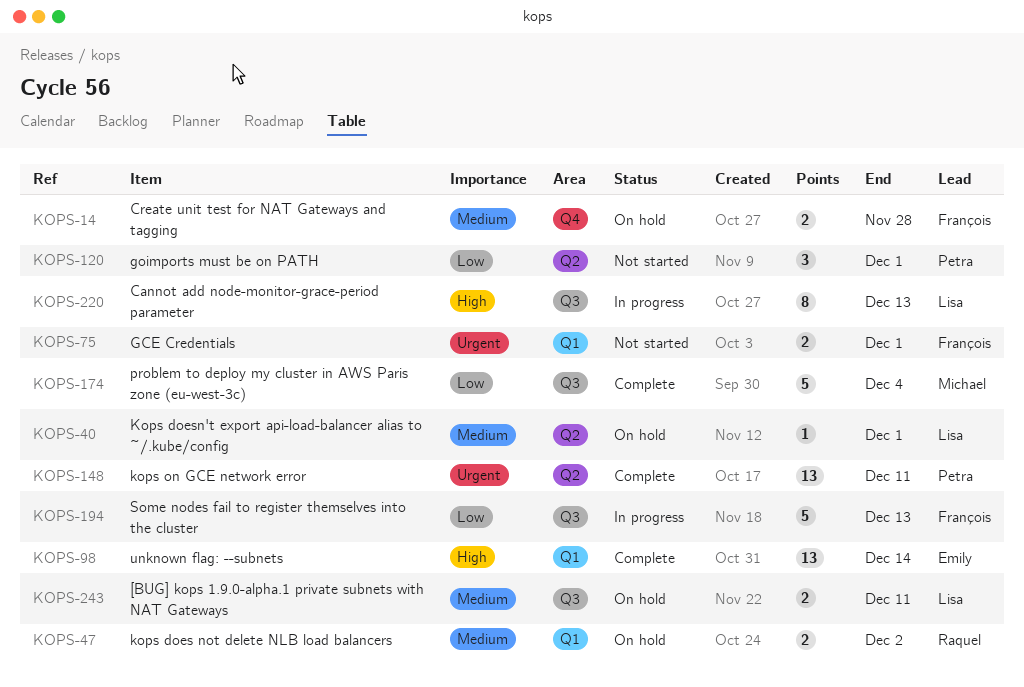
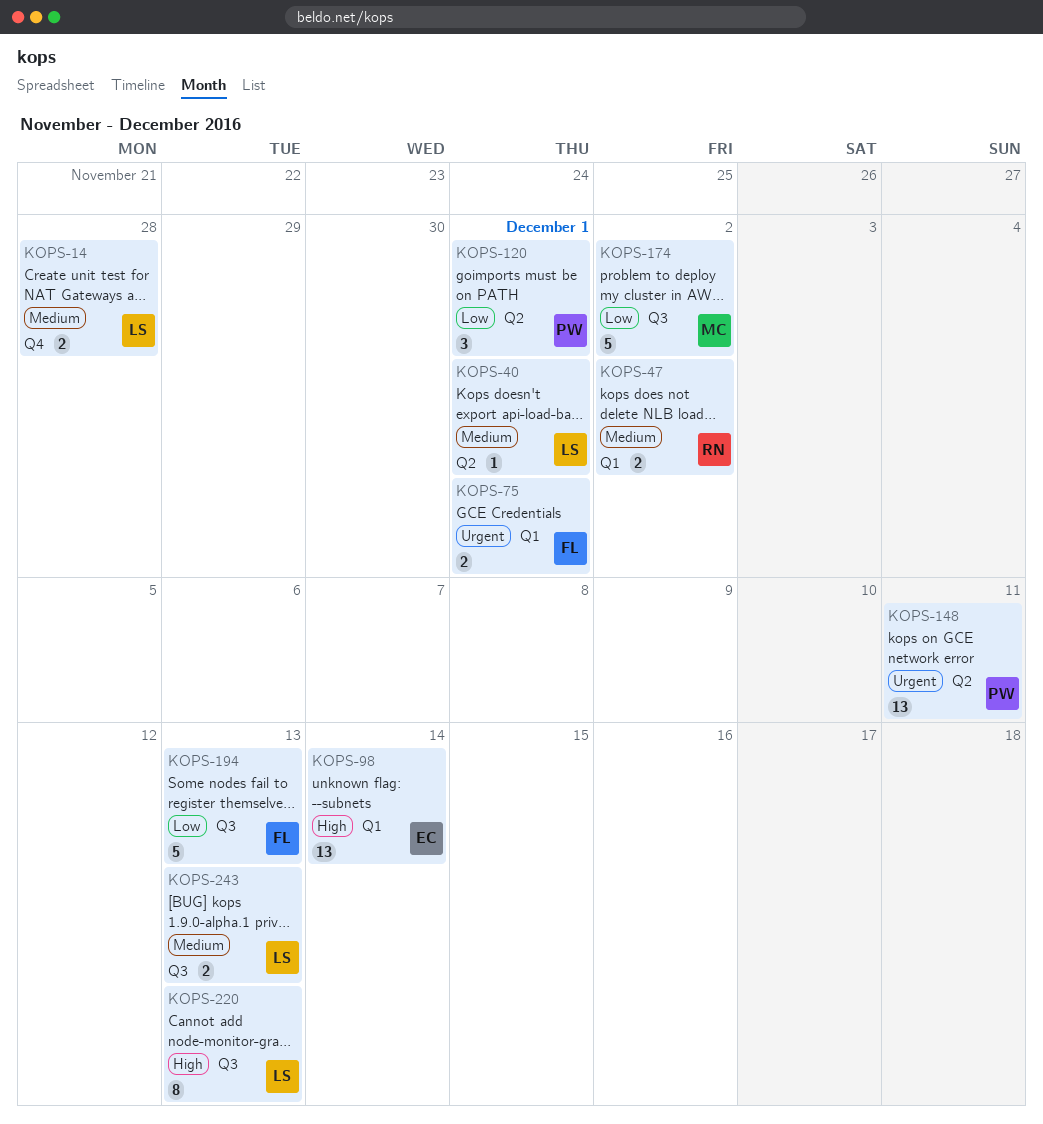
KOPS-14, owner: François -> Lisa
KOPS-174, due: Dec 4 -> Dec 2
KOPS-243, due: Dec 11 -> Dec 13

